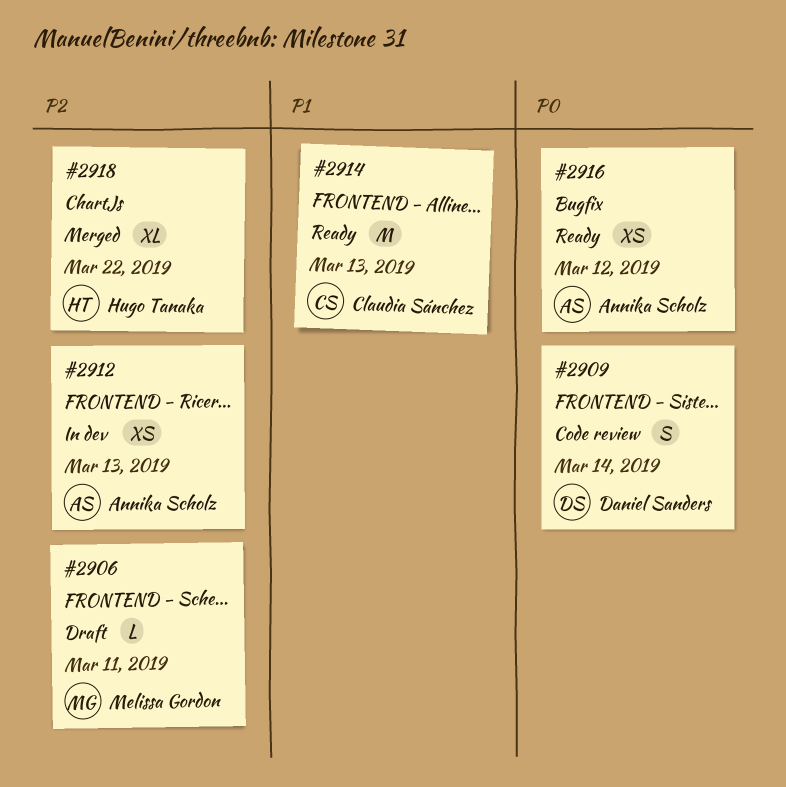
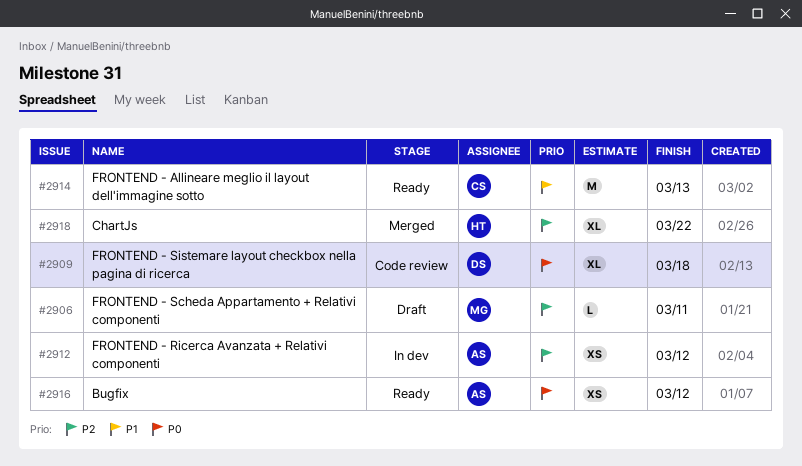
#2909, estimate: S -> XL
#2909, due: Mar 14 -> Mar 18
#2912, due: Mar 13 -> Mar 12

